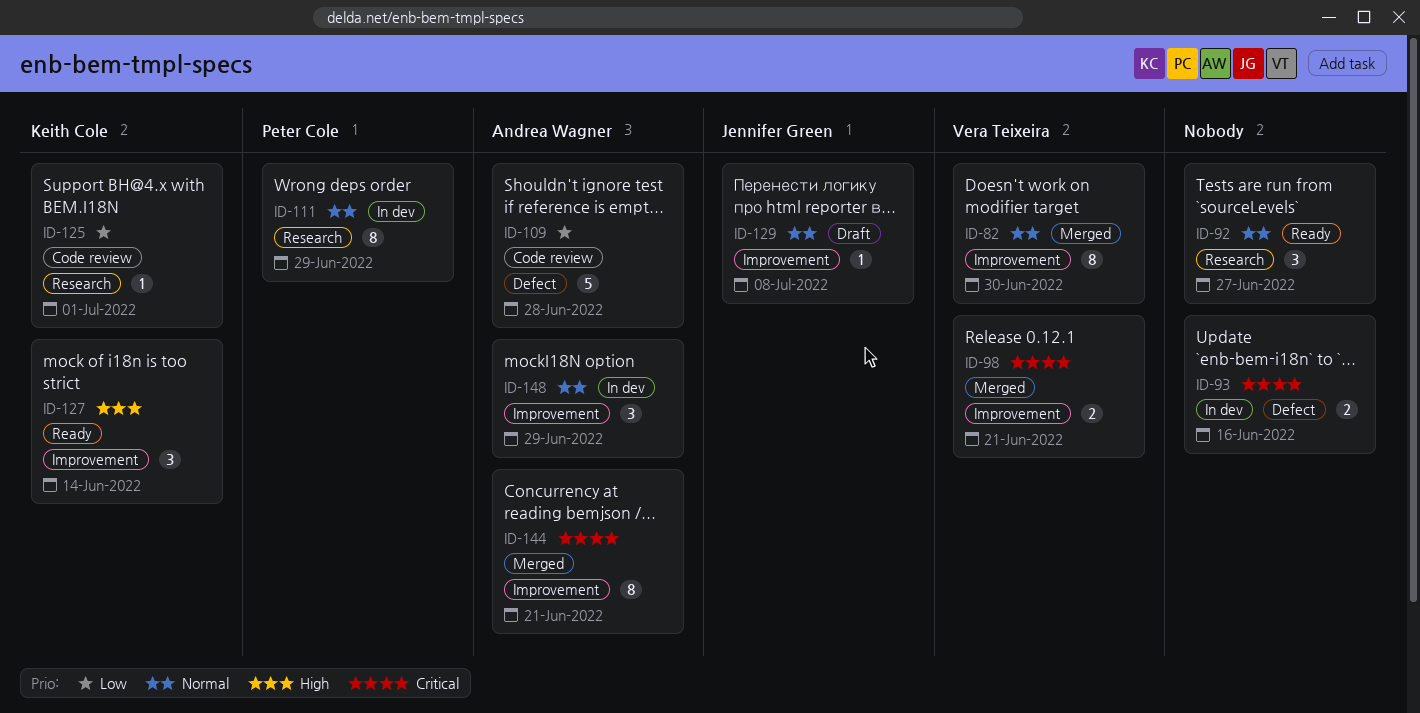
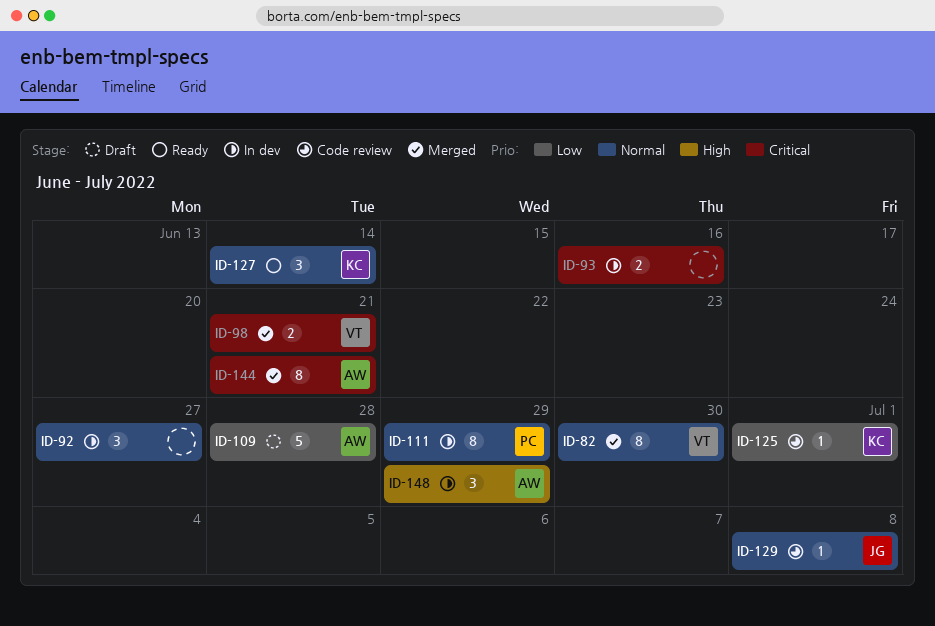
ID-92, status: Ready -> In dev
ID-109, status: Code review -> Draft
ID-127, priority: High -> Normal
ID-129, status: Draft -> Code review
ID-148, priority: Normal -> High

